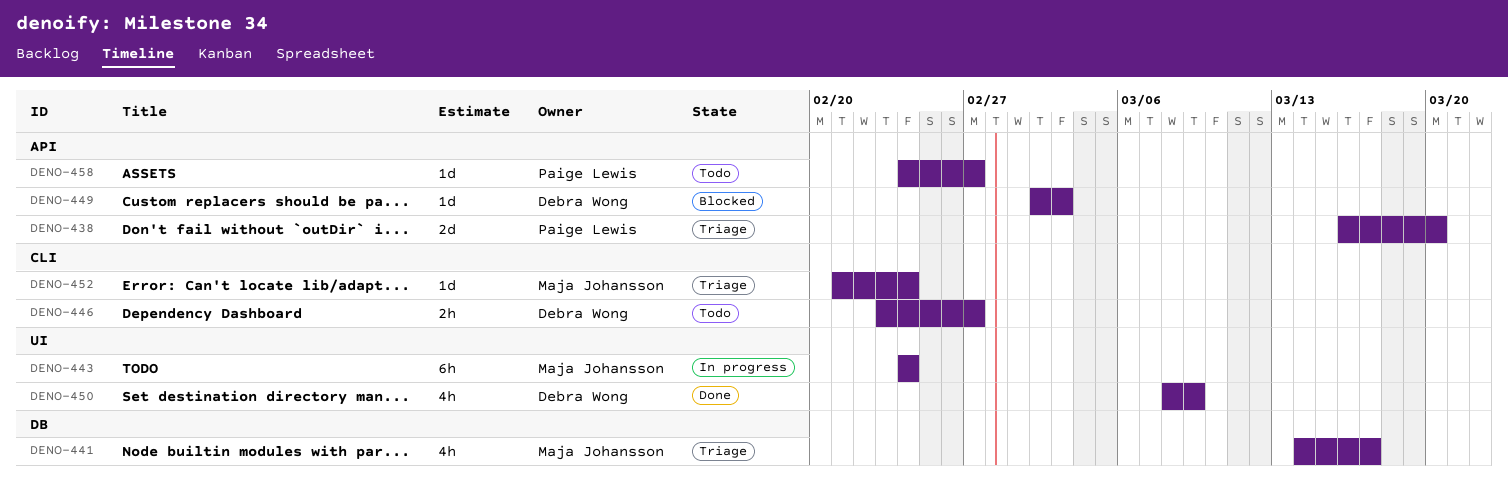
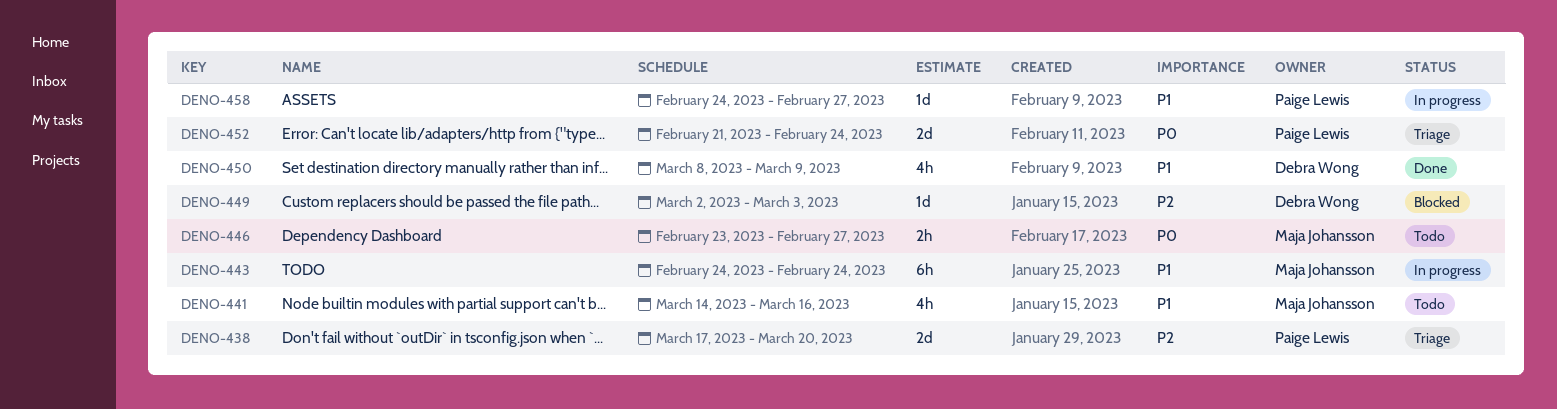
DENO-438, start: Mar 16 -> Mar 17
DENO-441, status: Triage -> Todo
DENO-441, due: Mar 17 -> Mar 16
DENO-446, owner: Debra Wong -> Maja Johansson
DENO-452, owner: Maja Johansson -> Paige Lewis
DENO-452, estimate: 1d -> 2d
DENO-458, status: Todo -> In progress

